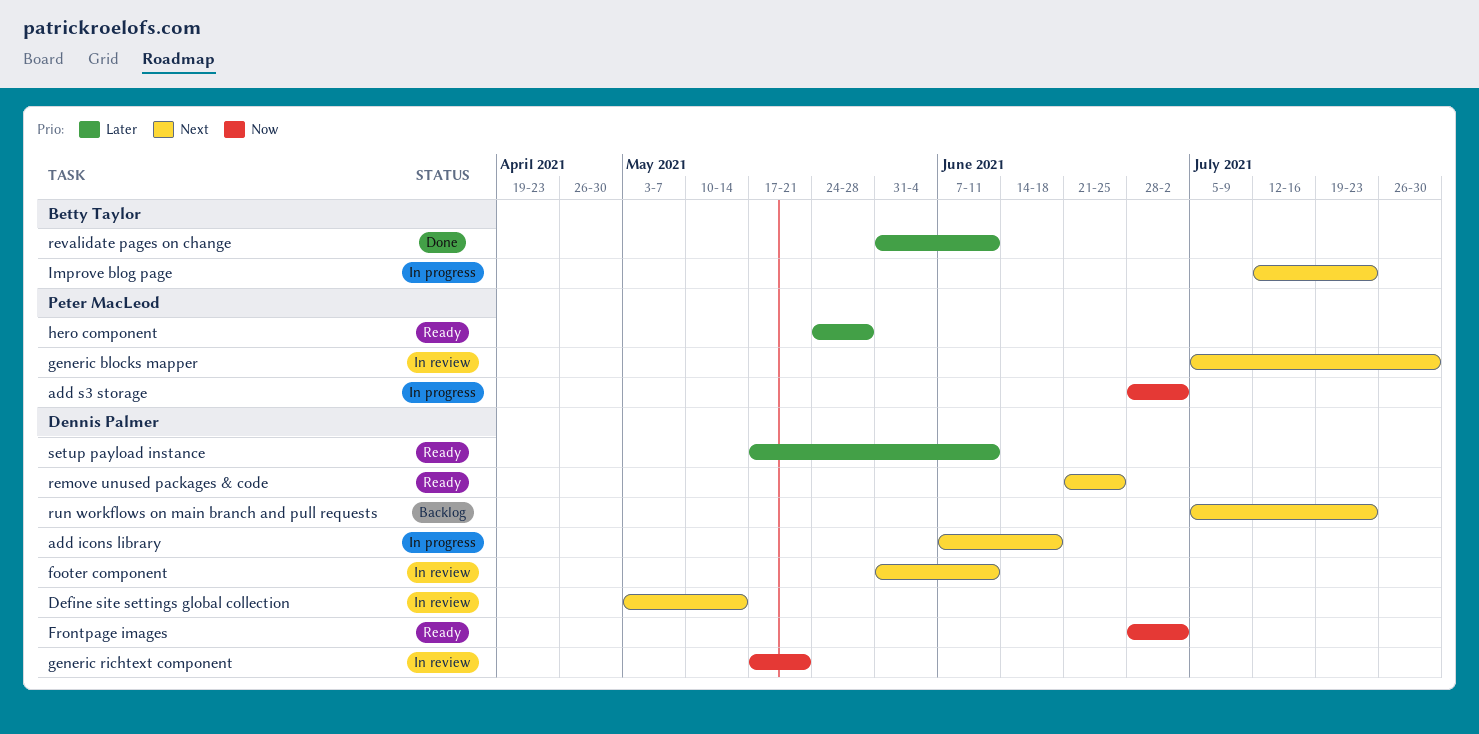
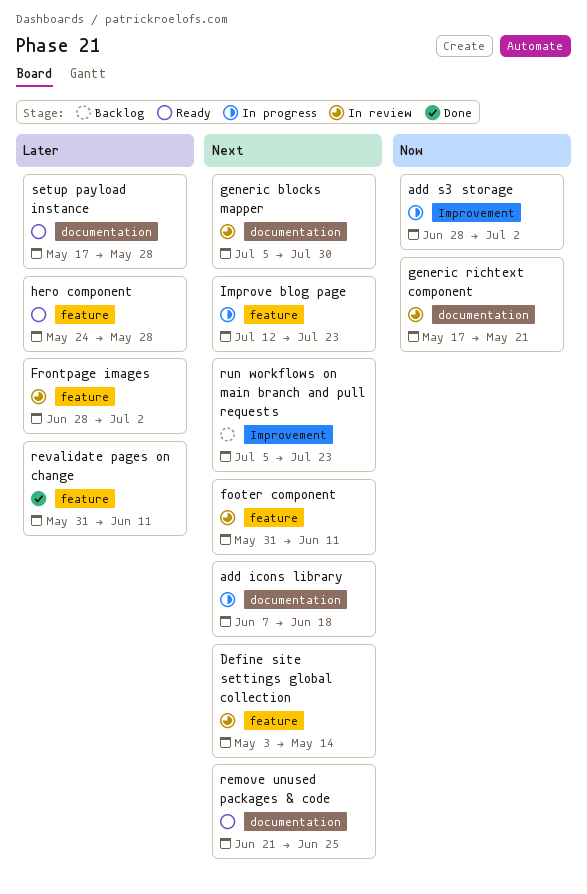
Frontpage images, status: Ready -> In review
Frontpage images, priority: Now -> Later
setup payload instance, due: Jun 11 -> May 28

